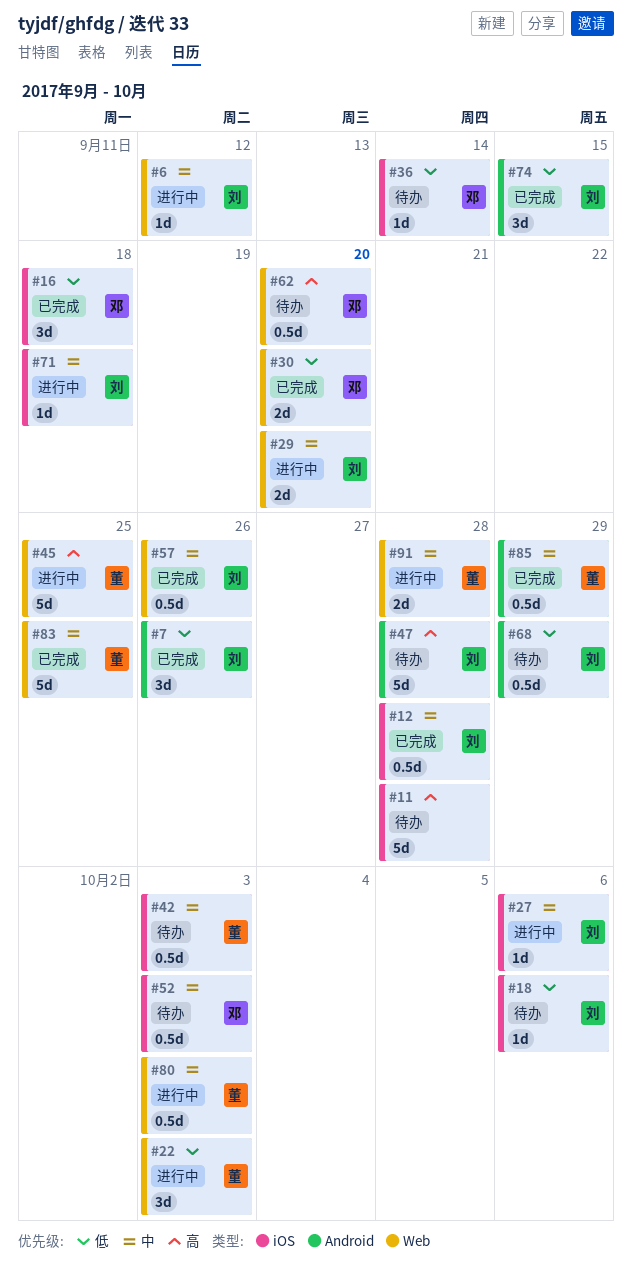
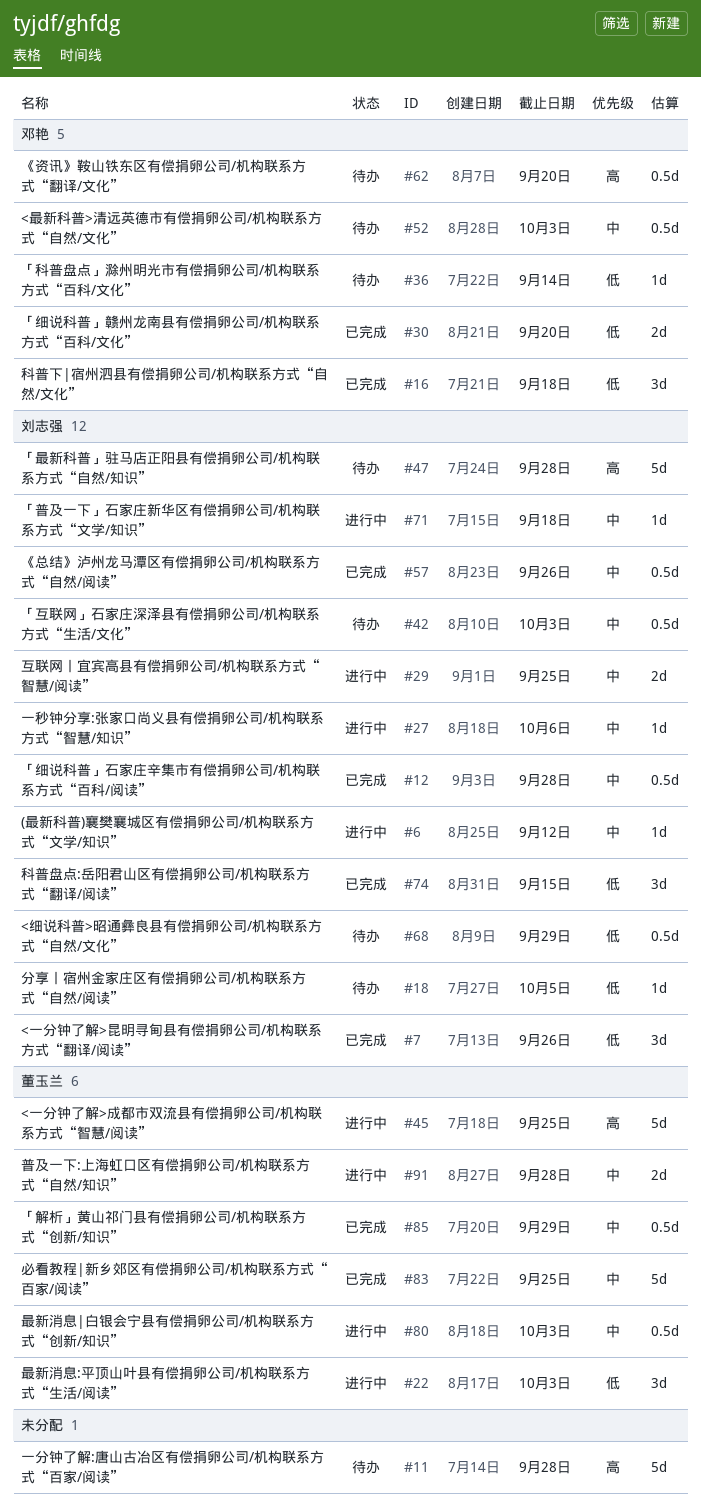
#18, due: Oct 6 -> Oct 5
#29, due: Sep 20 -> Sep 25
#42, owner: 董玉兰 -> 刘志强

